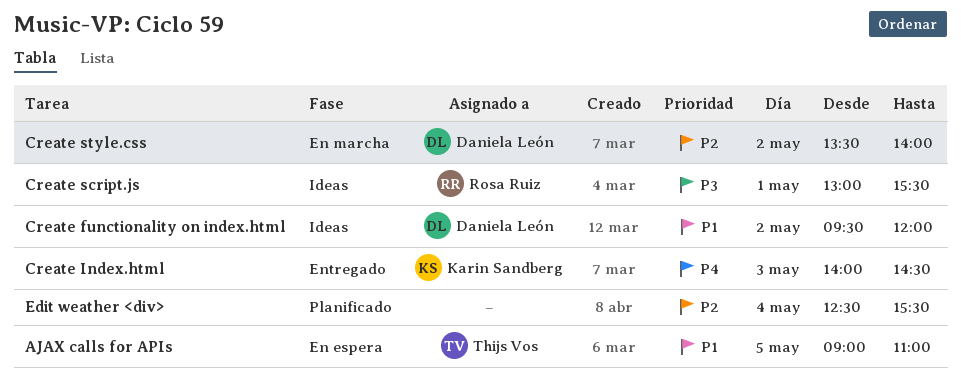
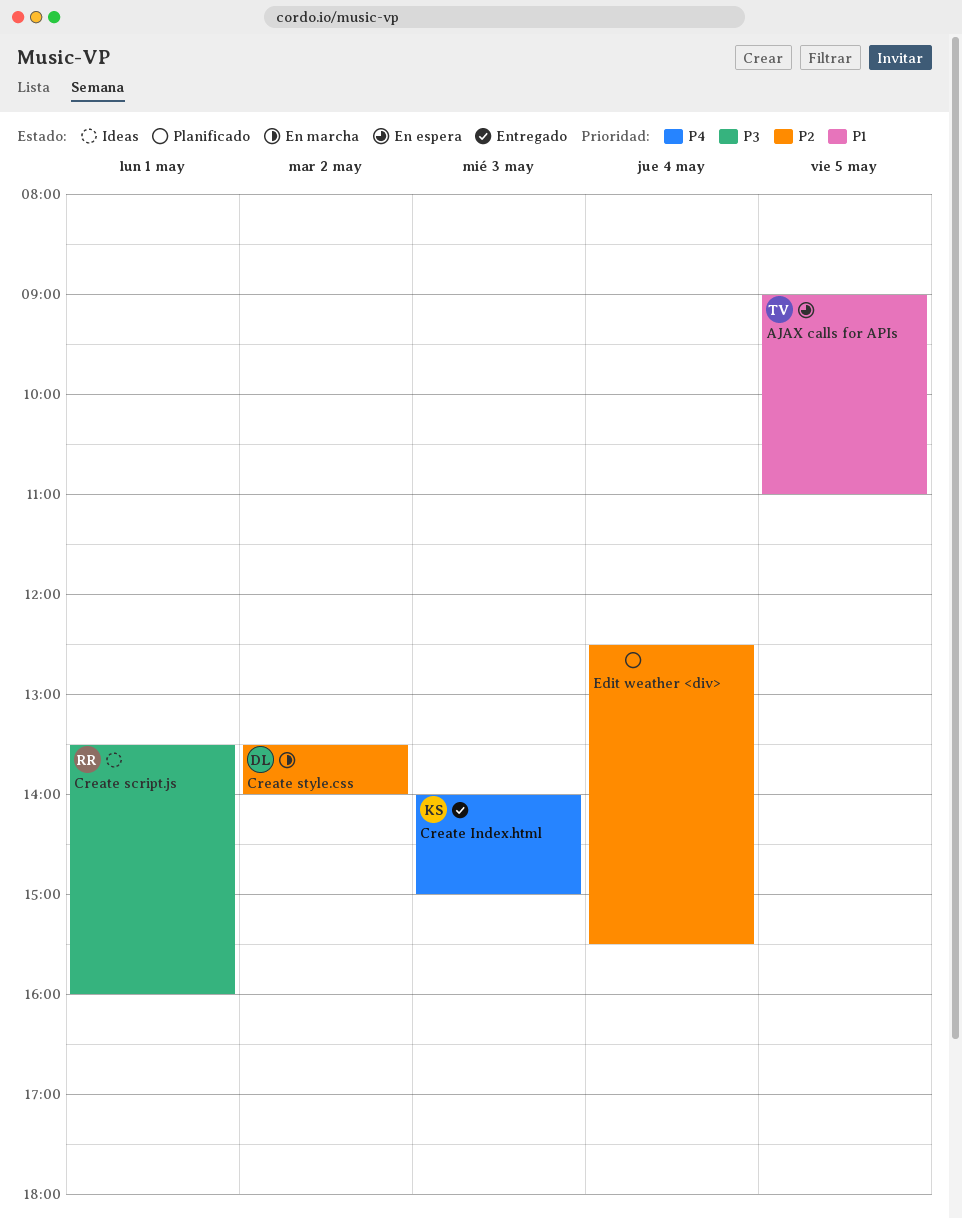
Create functionality on index.html: present -> none
Create Index.html, ends: 14:30 -> 15:00
Create script.js, begins: 13:00 -> 13:30
Create script.js, ends: 15:30 -> 16:00

